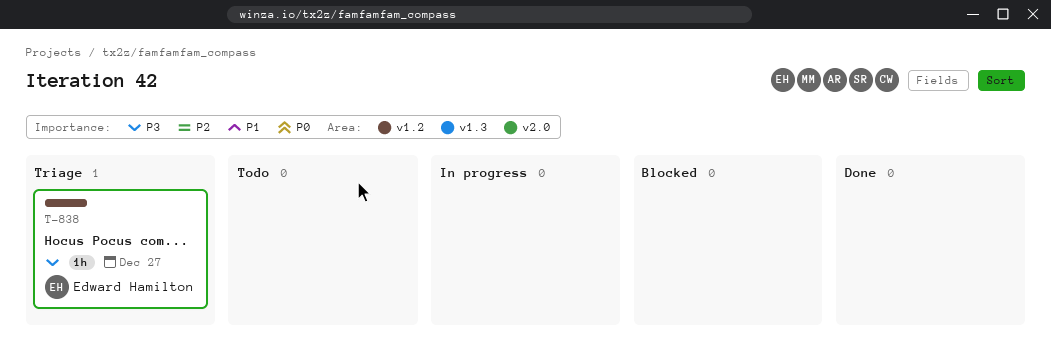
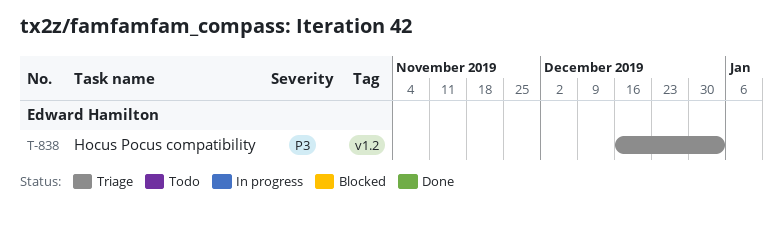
T-838, due: Dec 27 -> Jan 3

